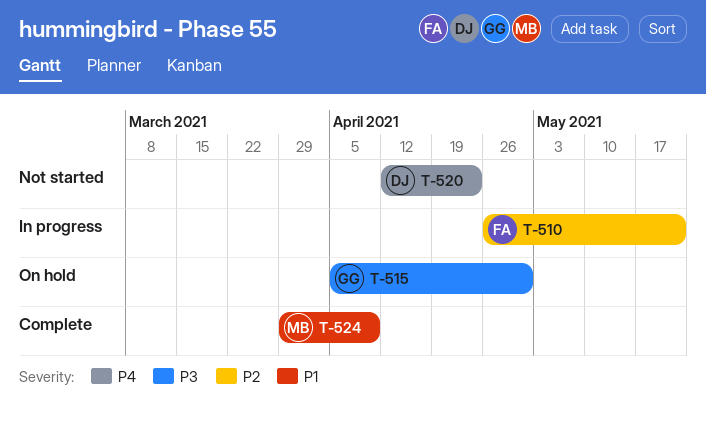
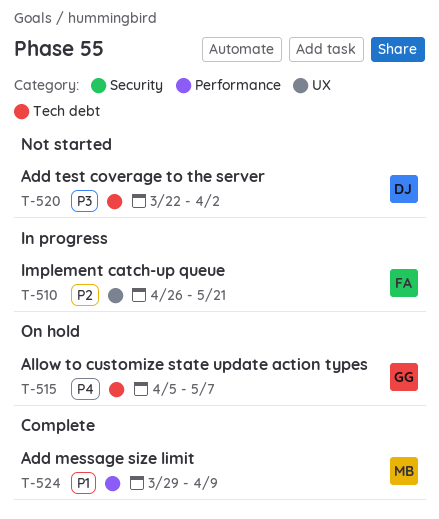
T-515, priority: P3 -> P4
T-515, due: Apr 30 -> May 7
T-520, priority: P4 -> P3
T-520, start: Apr 12 -> Mar 22
T-520, due: Apr 23 -> Apr 2

